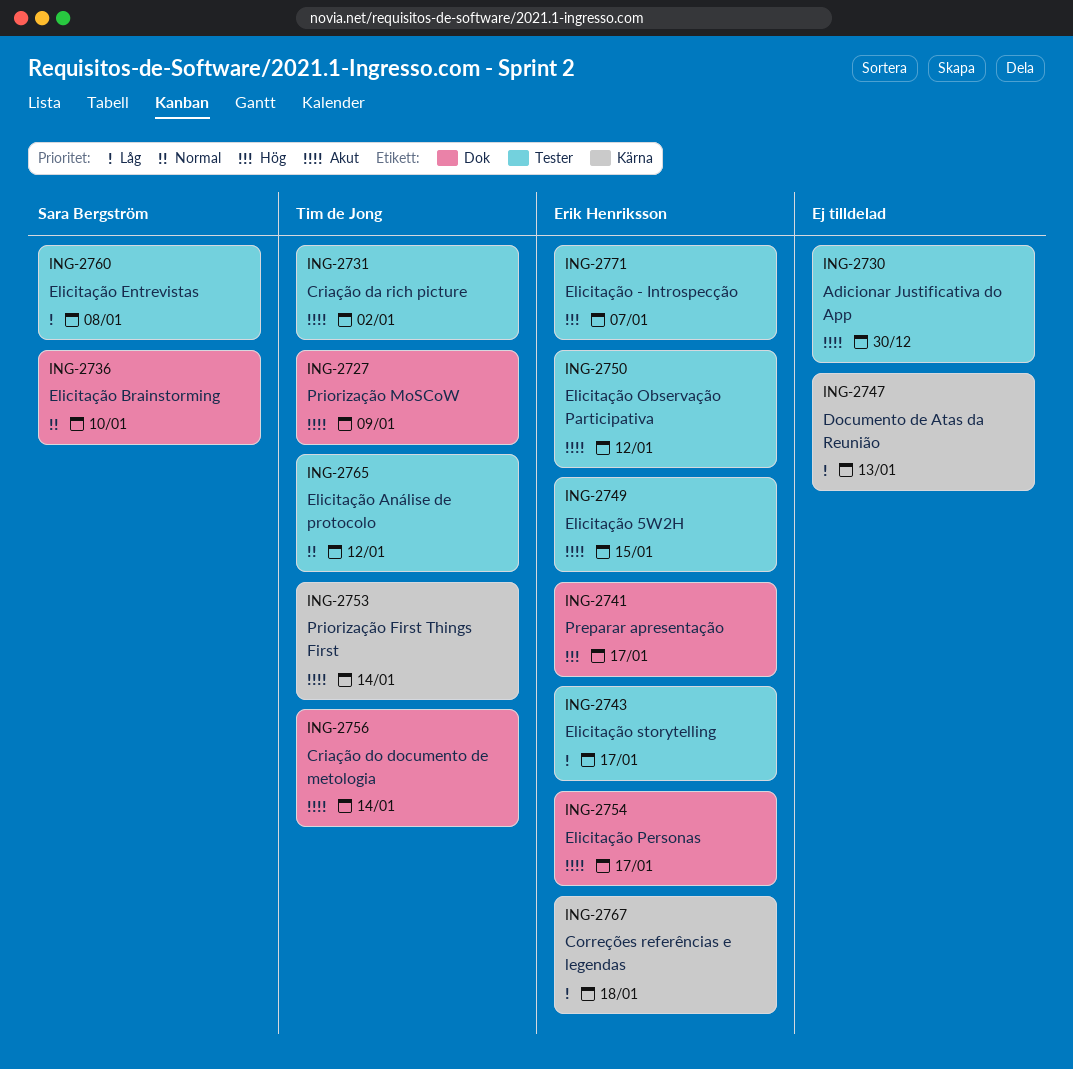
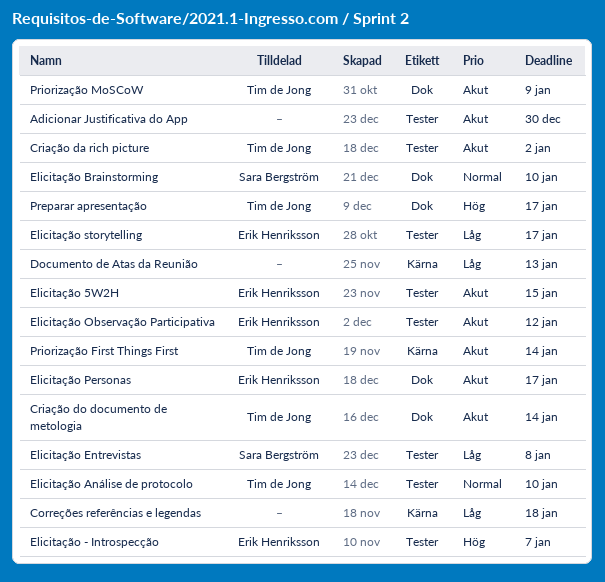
Correções referências e legendas, owner: Erik Henriksson -> none
Elicitação Análise de protocolo, due: Jan 12 -> Jan 10
Preparar apresentação, owner: Erik Henriksson -> Tim de Jong

